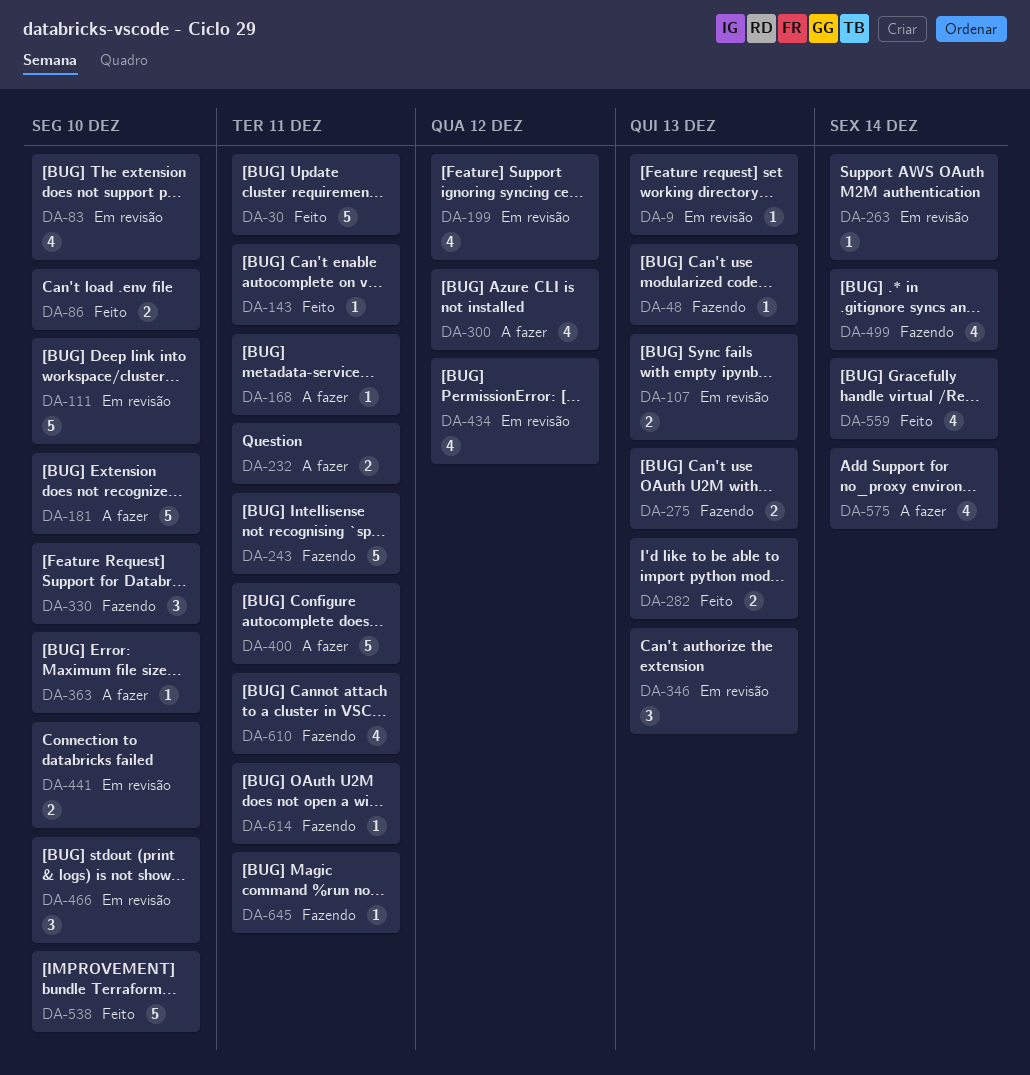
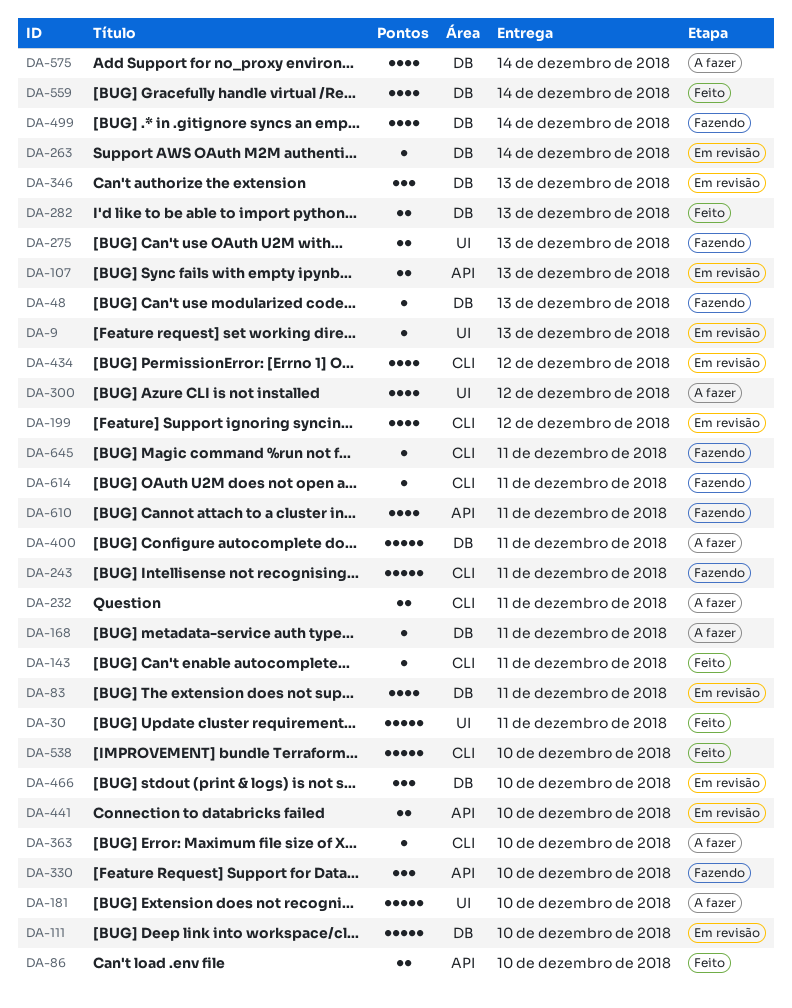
DA-83, due: Dec 10 -> Dec 11

